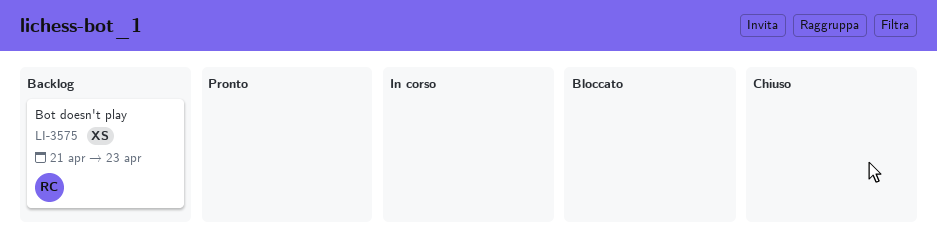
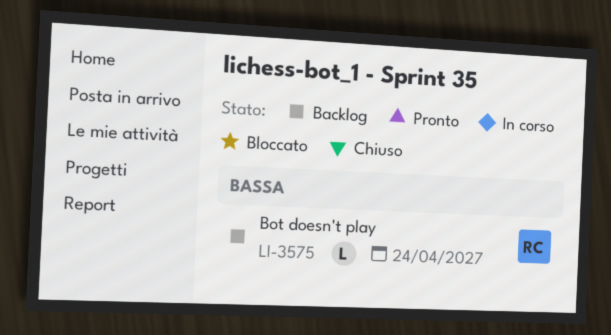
LI-3575, estimate: XS -> L
LI-3575, due: Apr 23 -> Apr 24

